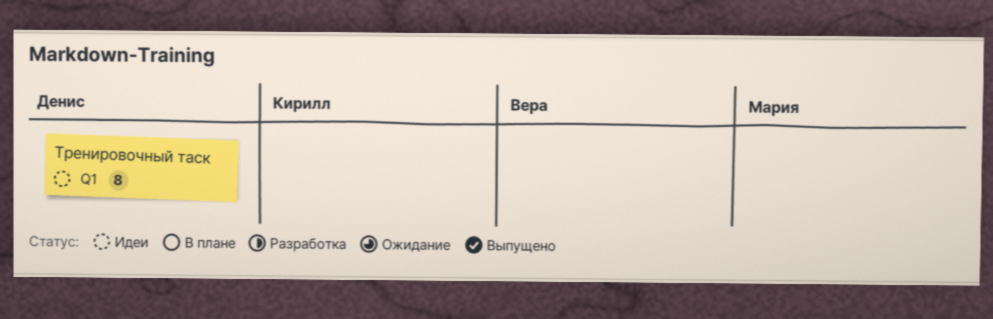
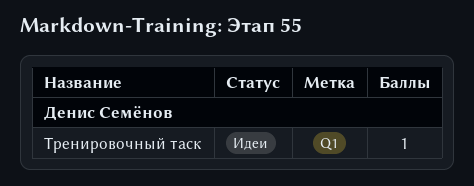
Тренировочный таск, estimate: 8 -> 1

